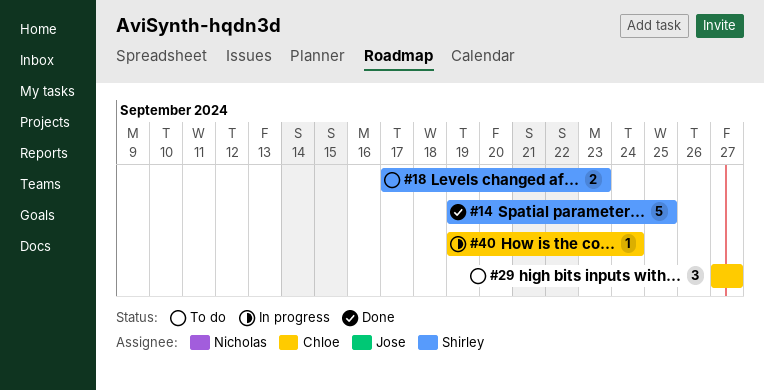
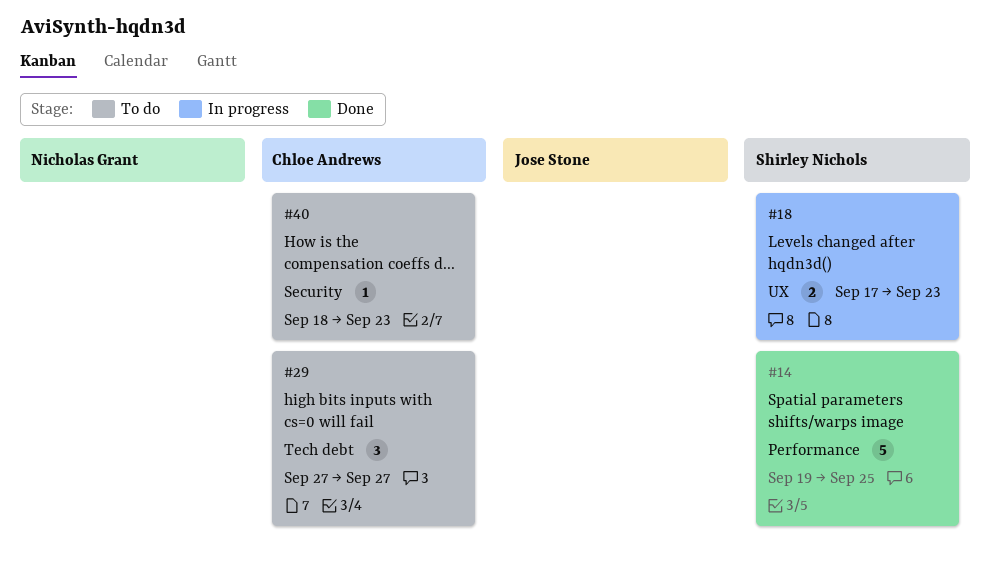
#18, status: To do -> In progress
#40, status: In progress -> To do
#40, start: Sep 19 -> Sep 18
#40, due: Sep 24 -> Sep 23

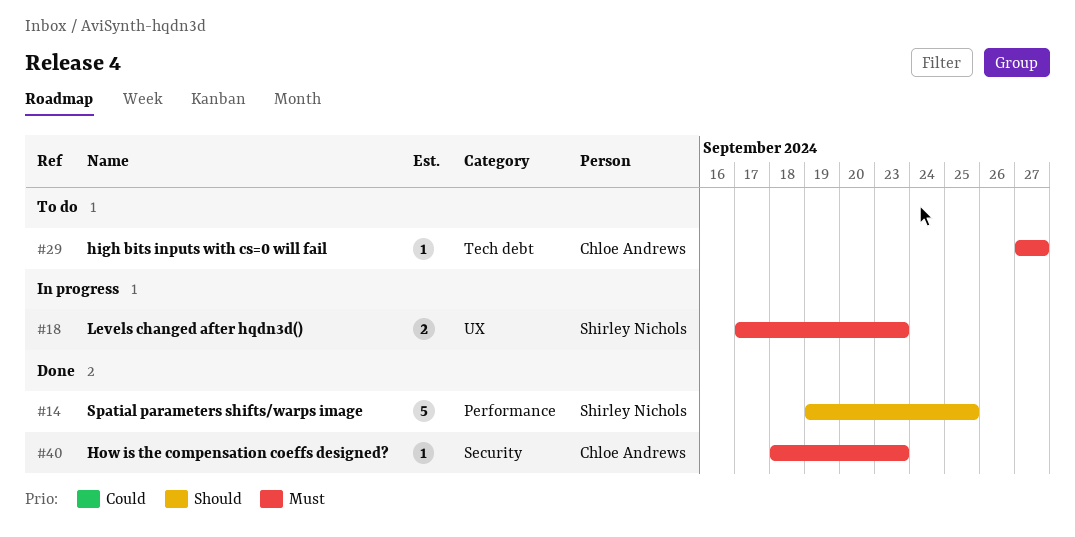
#29, estimate: 3 -> 1
#40, status: To do -> Done

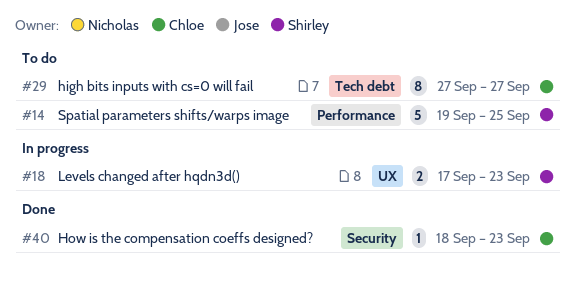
#14, status: Done -> To do
#29, estimate: 1 -> 8

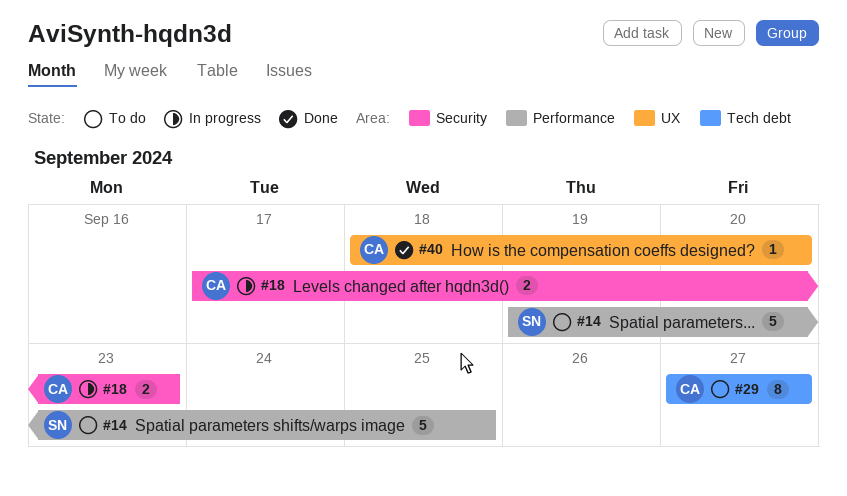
#18, owner: Shirley -> Chloe
#18, label: UX -> Security
#40, label: Security -> UX
#40, due: Sep 23 -> Sep 20

